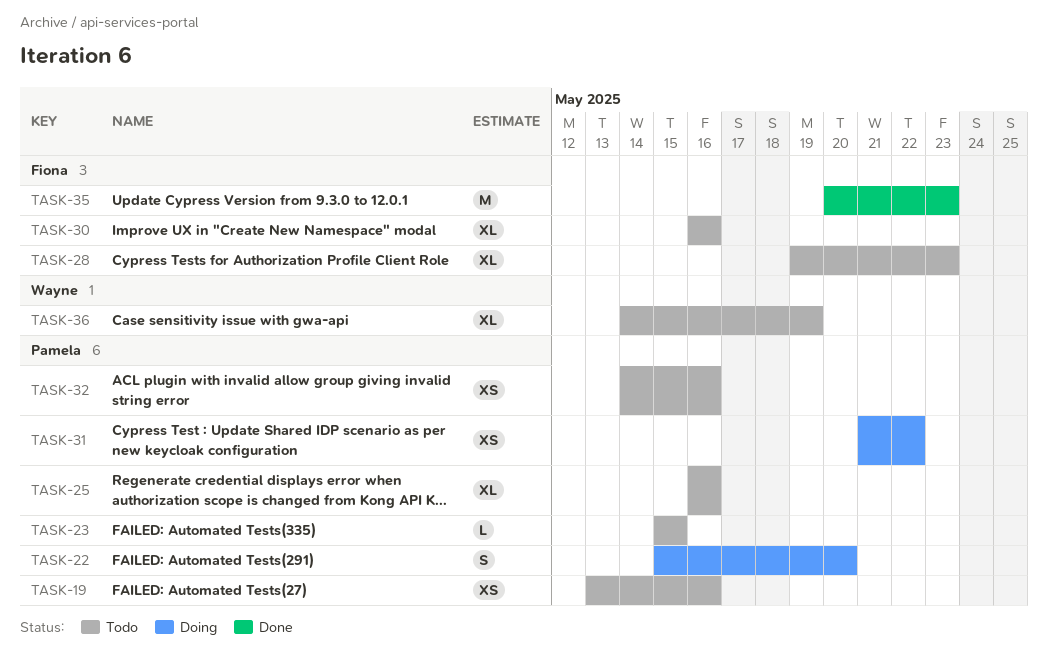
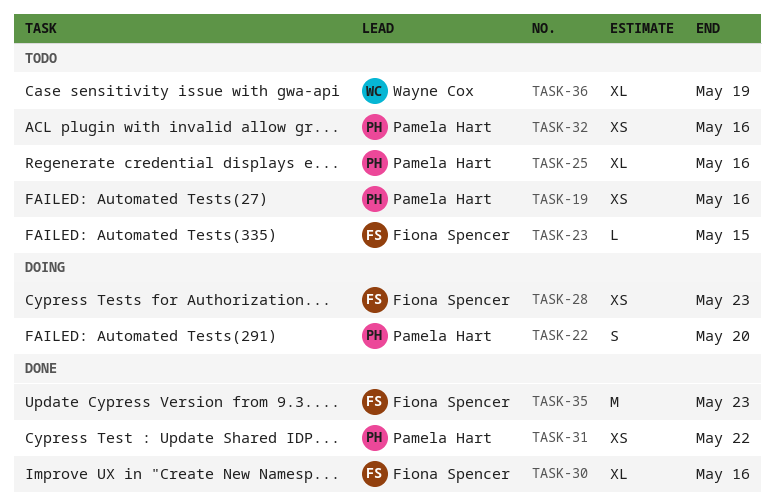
TASK-23, owner: Pamela Hart -> Fiona Spencer
TASK-28, status: Todo -> Doing
TASK-28, estimate: XL -> XS
TASK-30, status: Todo -> Done
TASK-31, status: Doing -> Done

